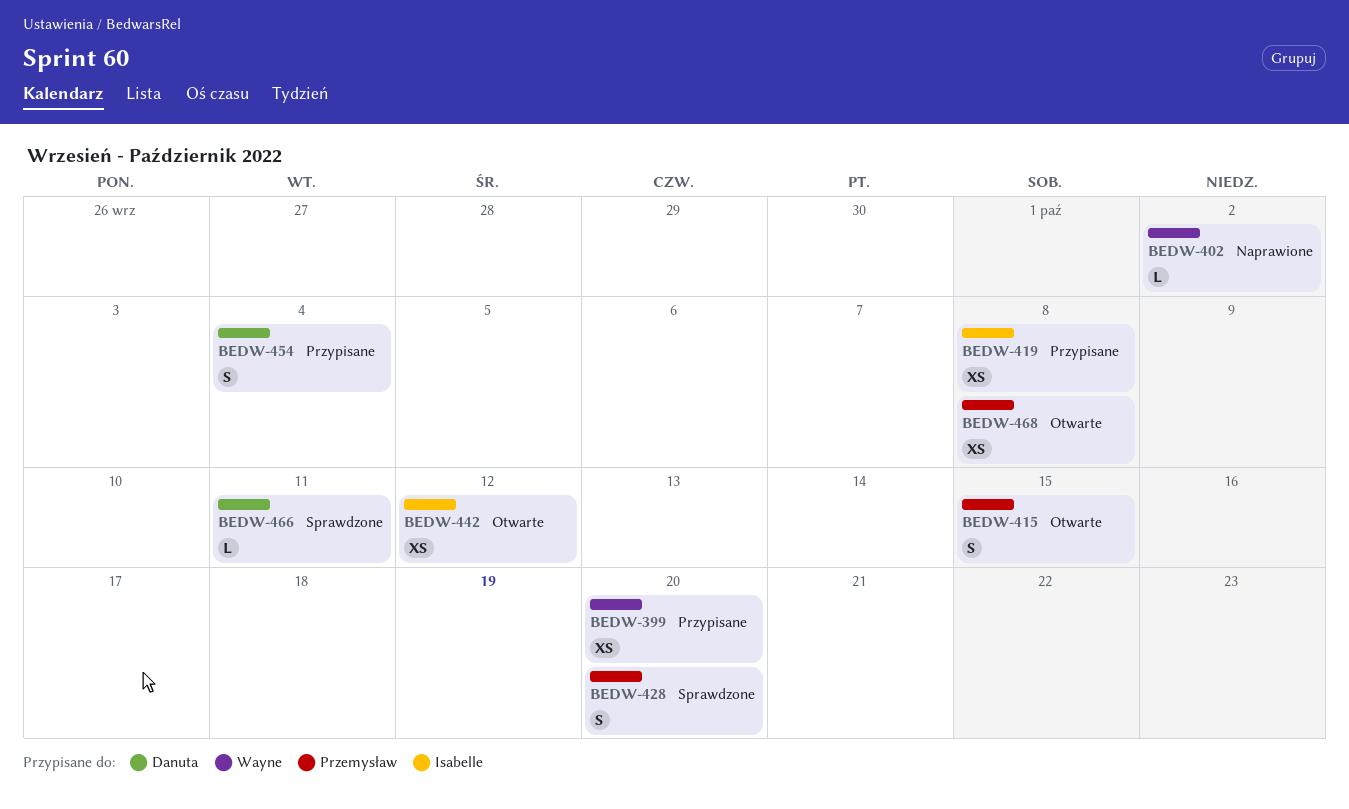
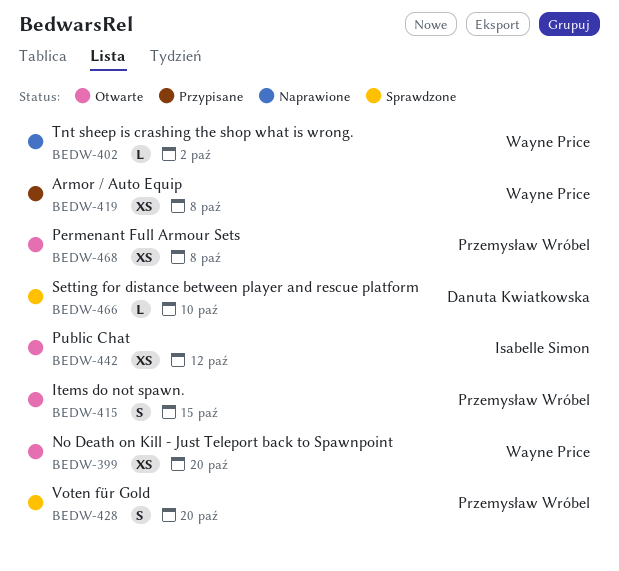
BEDW-399, status: Przypisane -> Otwarte
BEDW-419, owner: Isabelle Simon -> Wayne Price
BEDW-454: present -> none
BEDW-466, due: Oct 11 -> Oct 10

